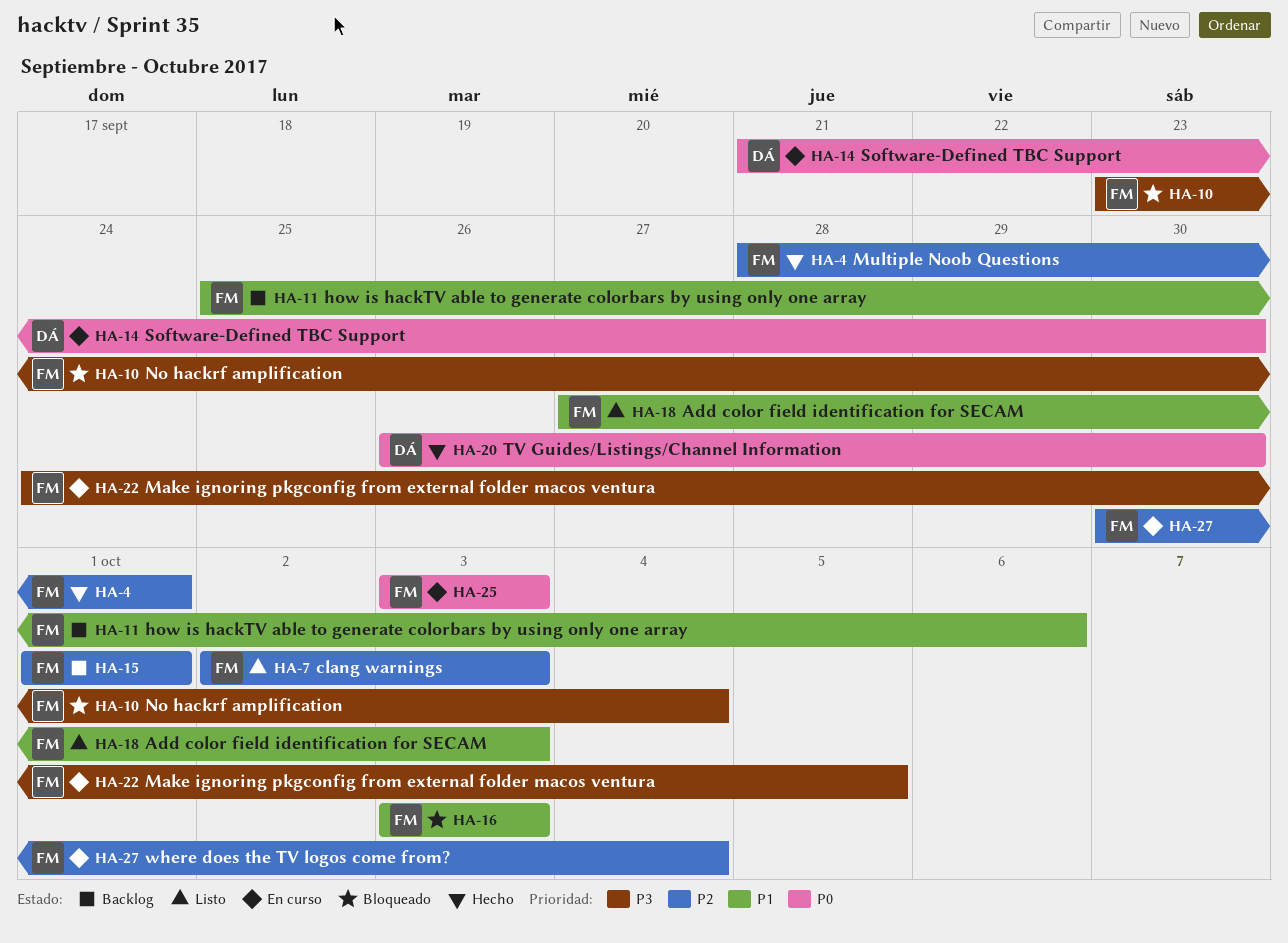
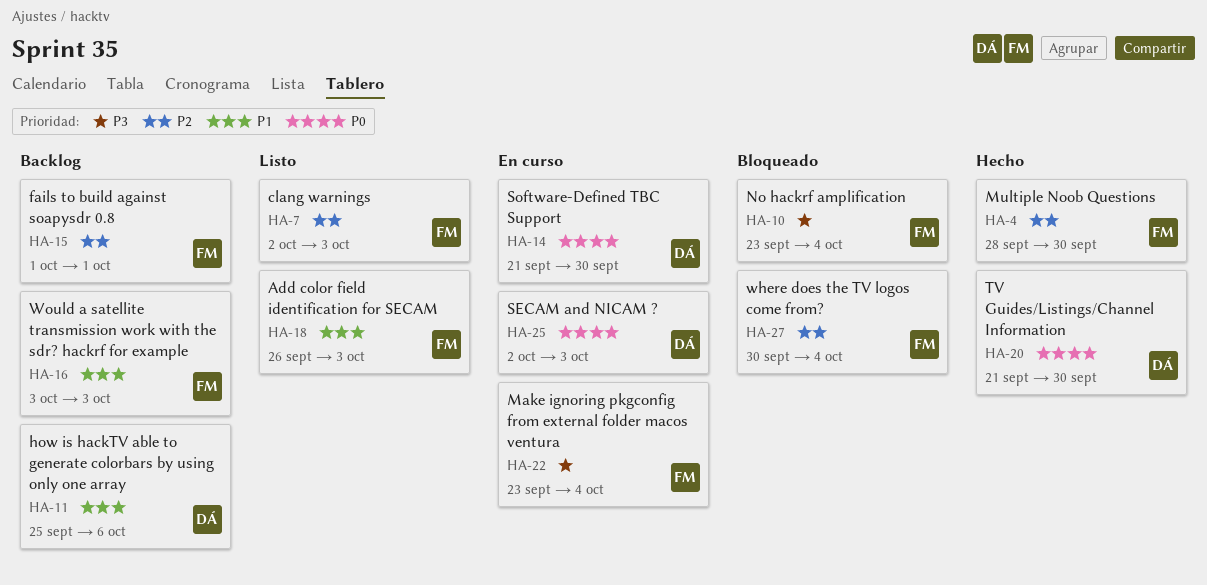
HA-4, due: Oct 1 -> Sep 30
HA-11, owner: FM -> DÁ
HA-16, status: Bloqueado -> Backlog
HA-18, start: Sep 27 -> Sep 26
HA-20, start: Sep 26 -> Sep 21
HA-22, start: Sep 24 -> Sep 23
HA-22, due: Oct 5 -> Oct 4
HA-25, owner: FM -> DÁ
HA-25, start: Oct 3 -> Oct 2
HA-27, status: En curso -> Bloqueado

